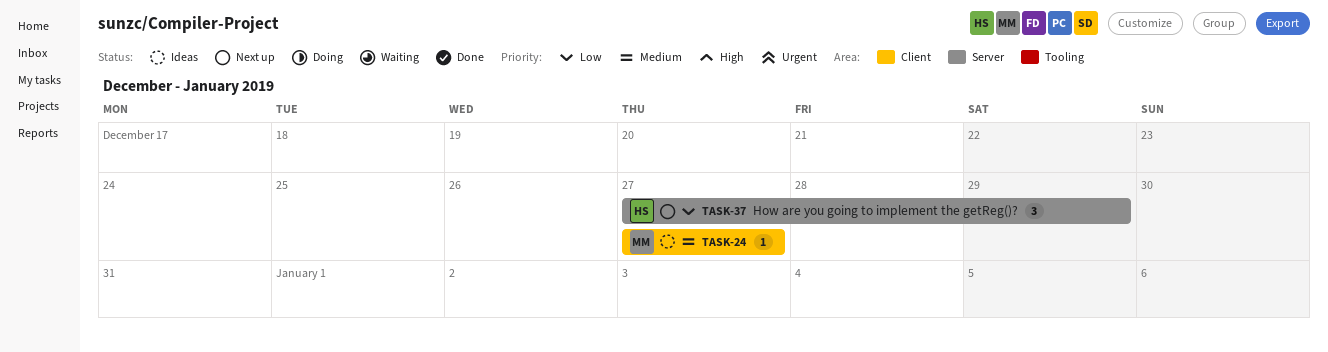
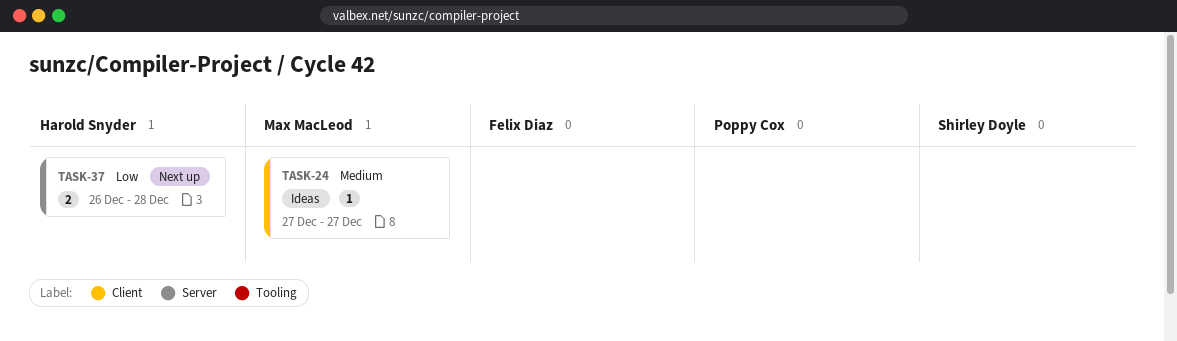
TASK-37, estimate: 3 -> 2
TASK-37, start: Dec 27 -> Dec 26
TASK-37, due: Dec 29 -> Dec 28

